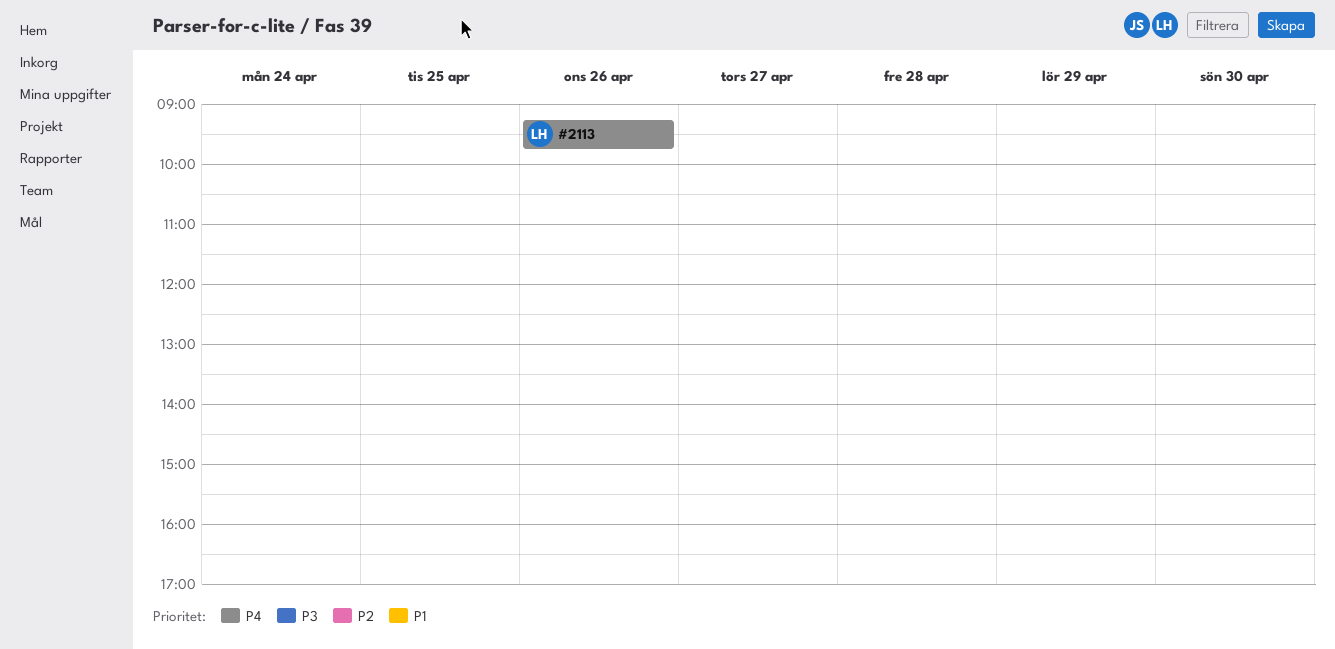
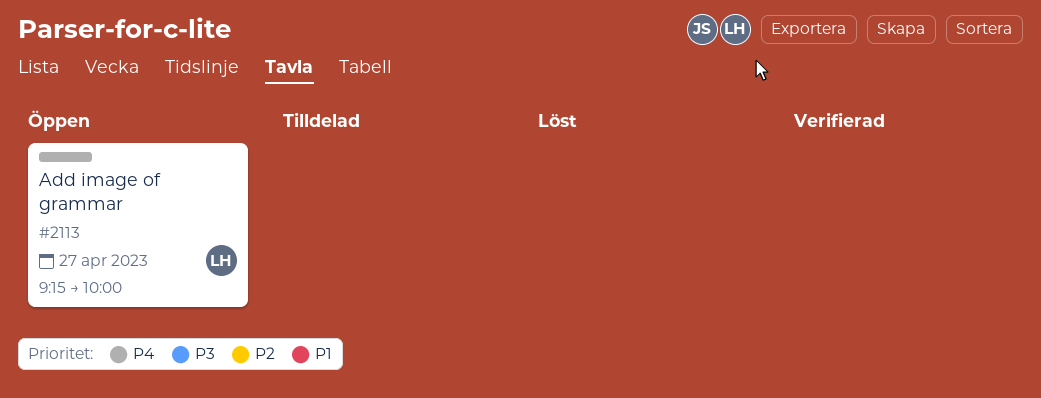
#2113, day: Apr 26 -> Apr 27
#2113, ends: 09:45 -> 10:00

